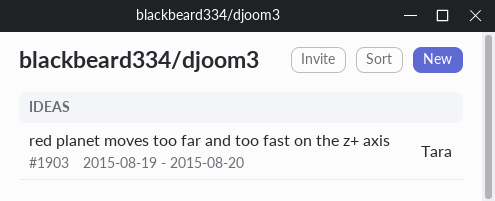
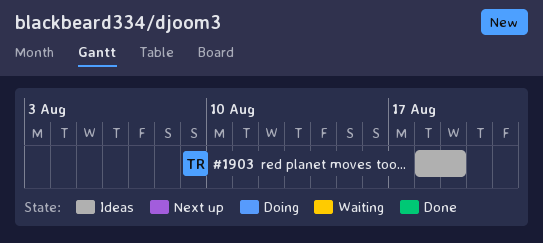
#1903, start: Aug 19 -> Aug 18
#1903, due: Aug 20 -> Aug 19

